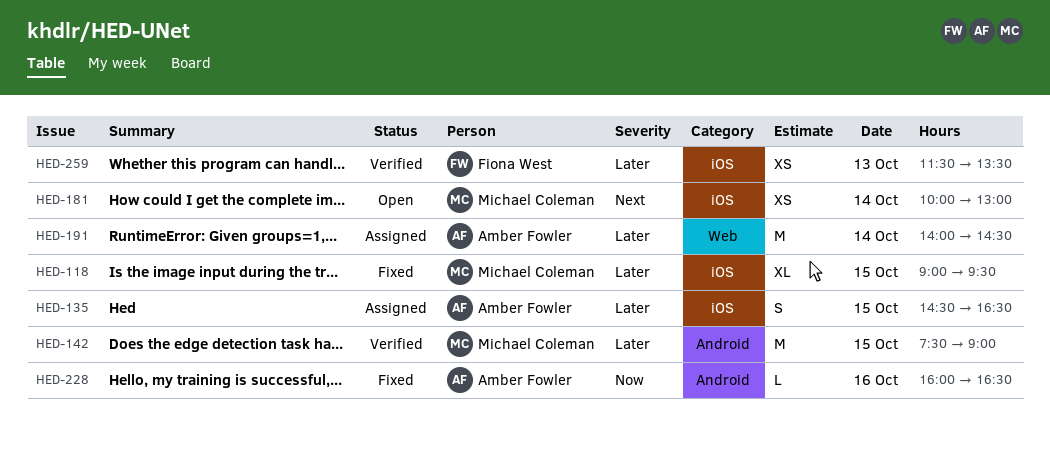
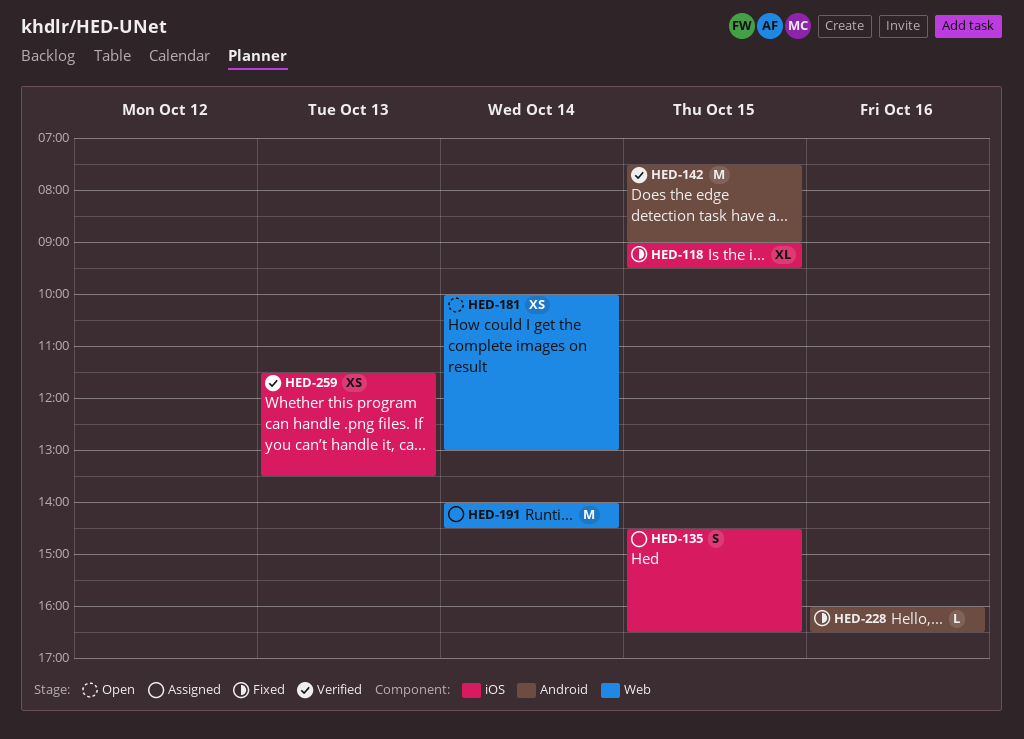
HED-181, label: iOS -> Web

